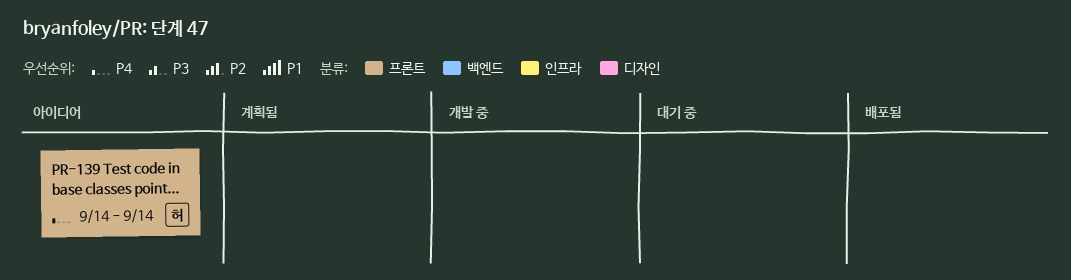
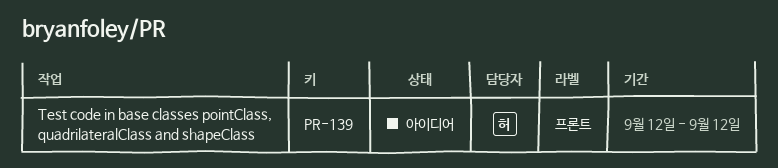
PR-139, start: Sep 14 -> Sep 12
PR-139, due: Sep 14 -> Sep 12

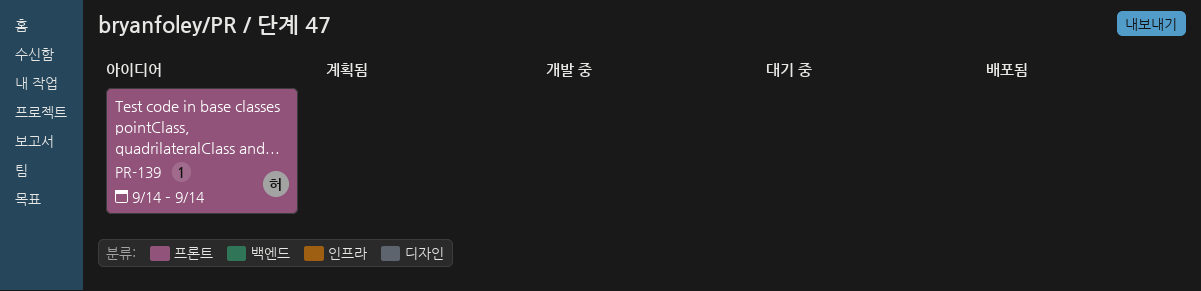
PR-139, start: Sep 12 -> Sep 14
PR-139, due: Sep 12 -> Sep 14

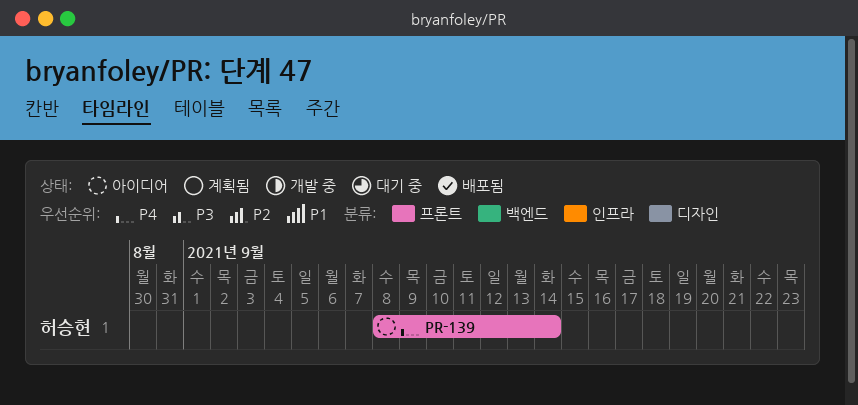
PR-139, start: Sep 14 -> Sep 8

